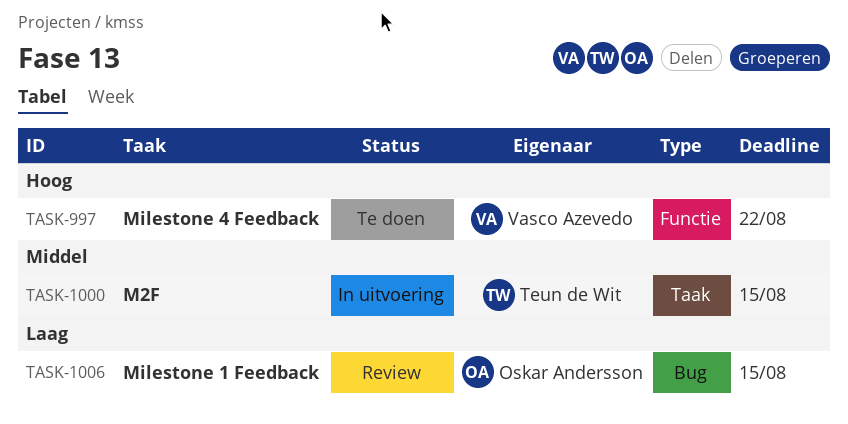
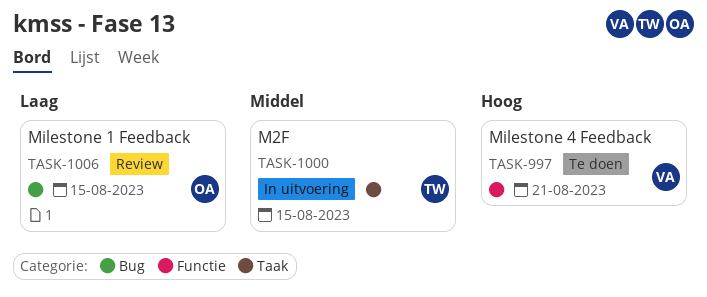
TASK-997, due: Aug 22 -> Aug 21

